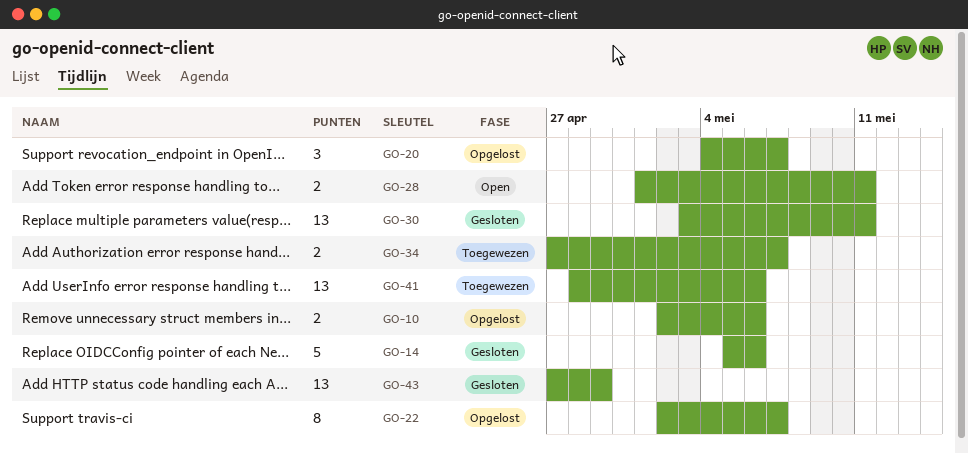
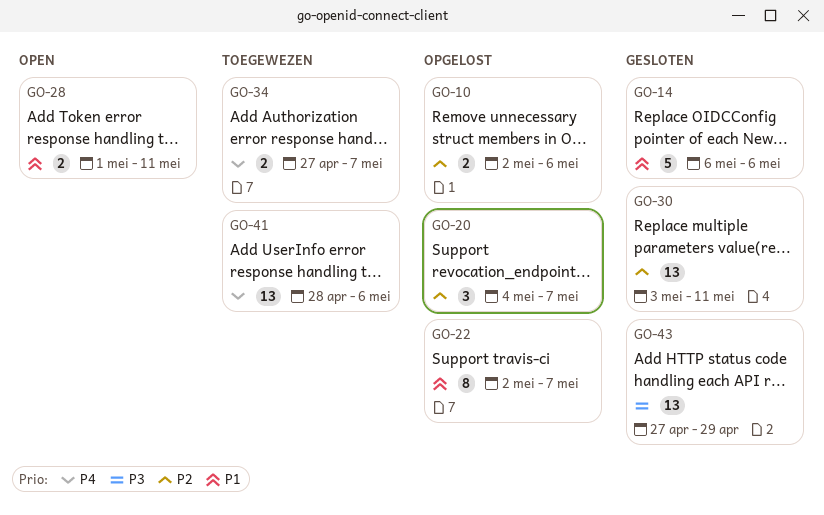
GO-14, start: May 5 -> May 6

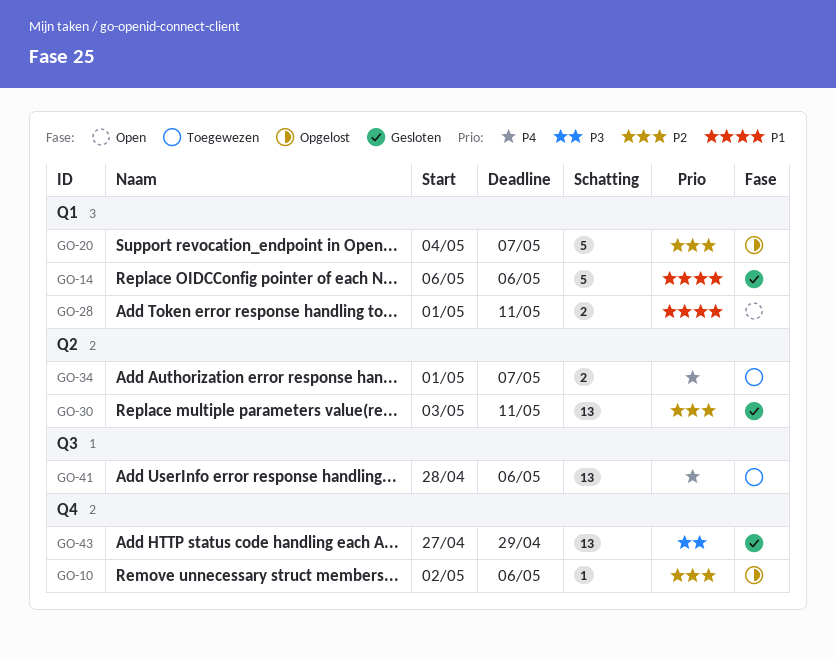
GO-10, estimate: 2 -> 1
GO-20, estimate: 3 -> 5
GO-22: present -> none
GO-34, start: Apr 27 -> May 1

